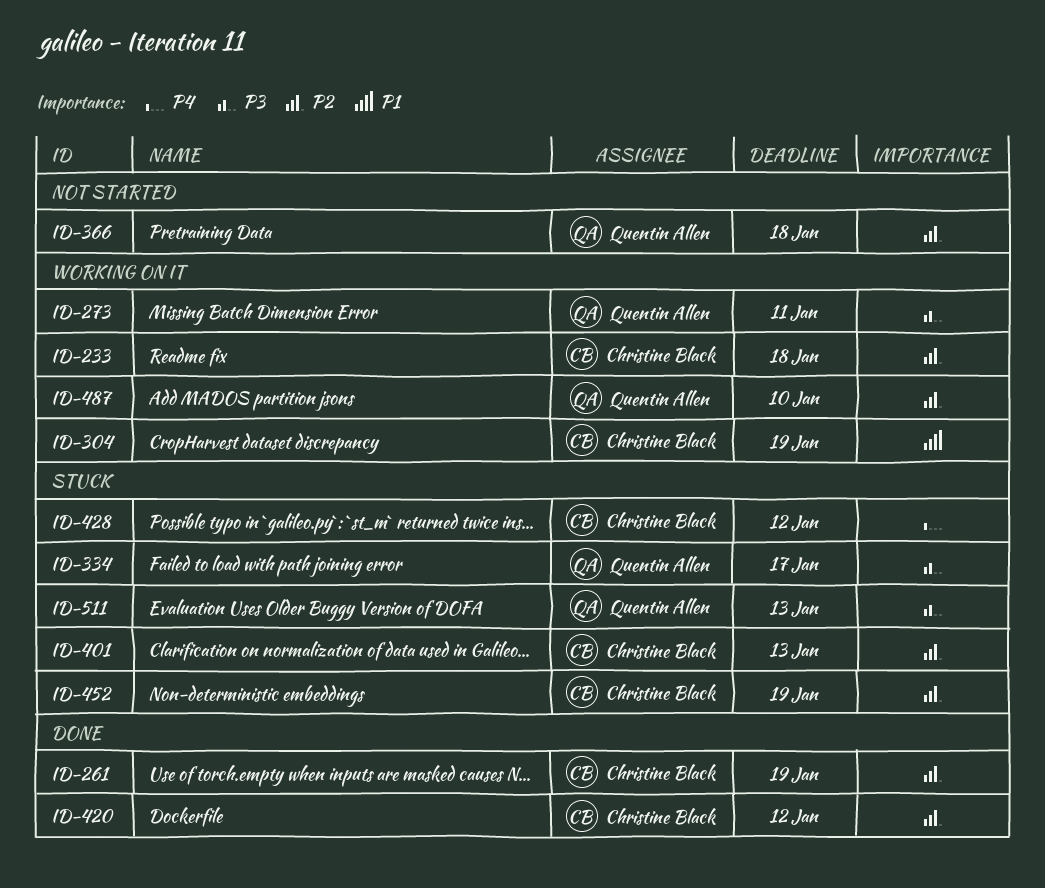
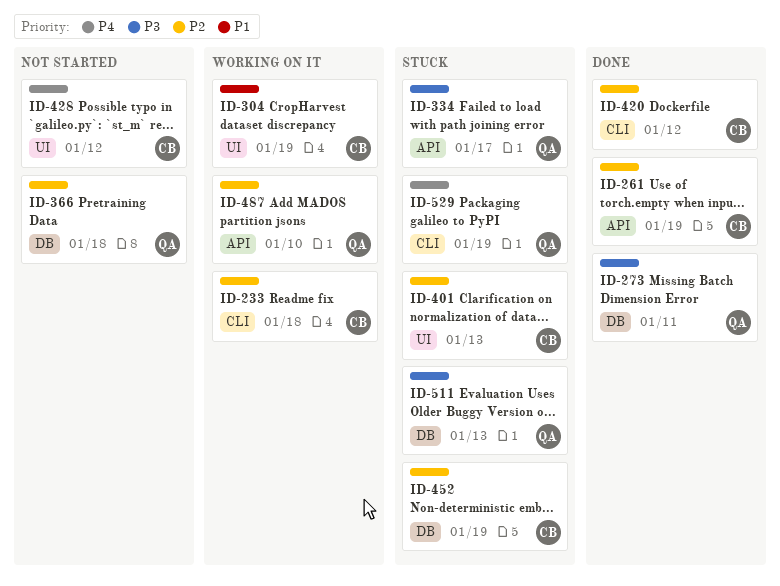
ID-273, status: Working on it -> Done
ID-428, status: Stuck -> Not started
ID-529: none -> present

